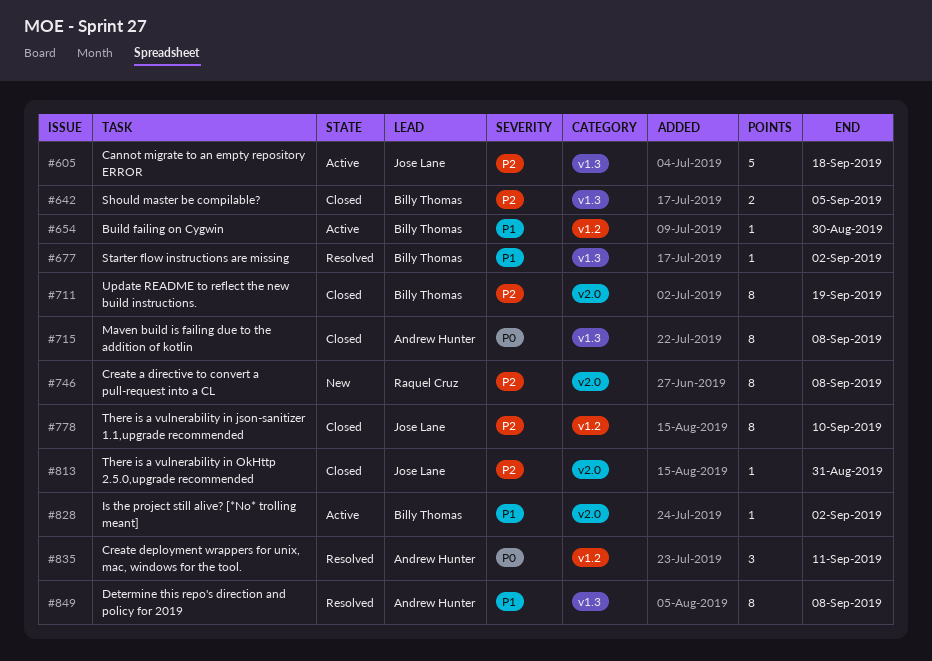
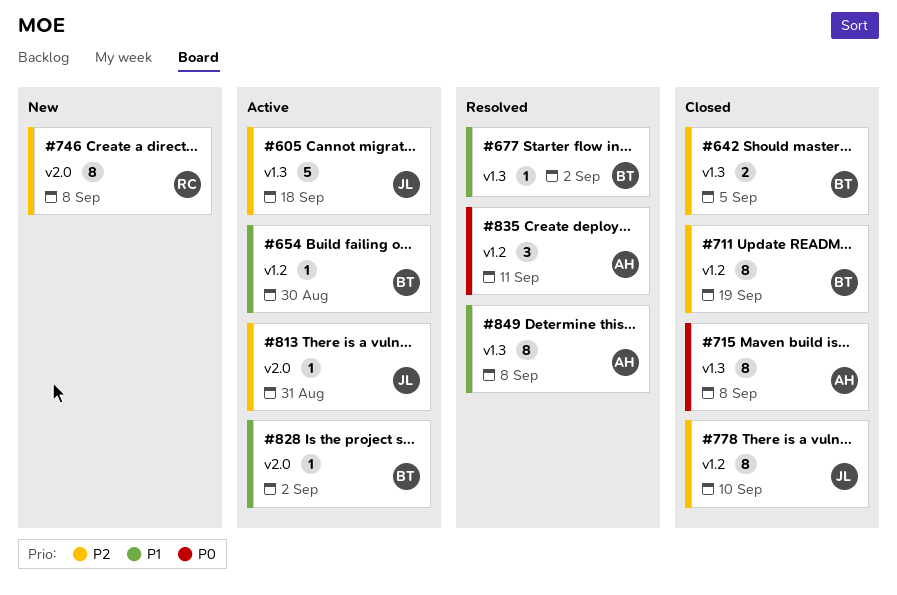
#711, label: v2.0 -> v1.2
#813, status: Closed -> Active

